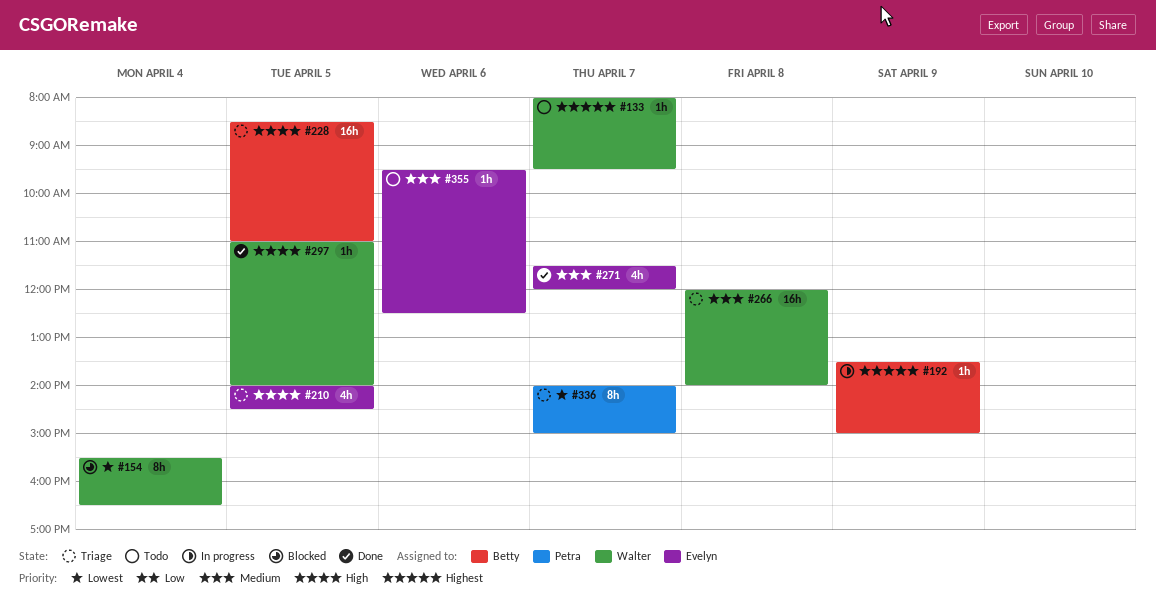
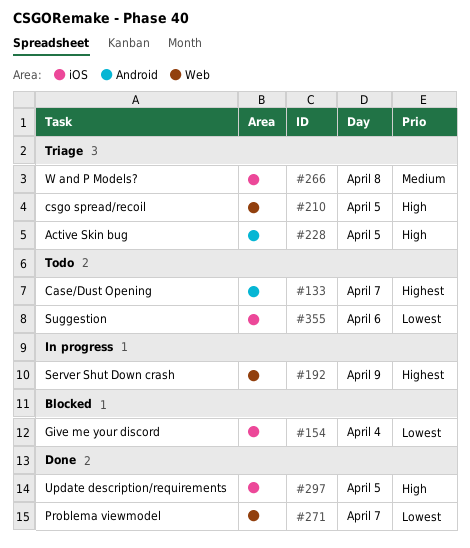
#271, priority: Medium -> Lowest
#336: present -> none
#355, priority: Medium -> Lowest

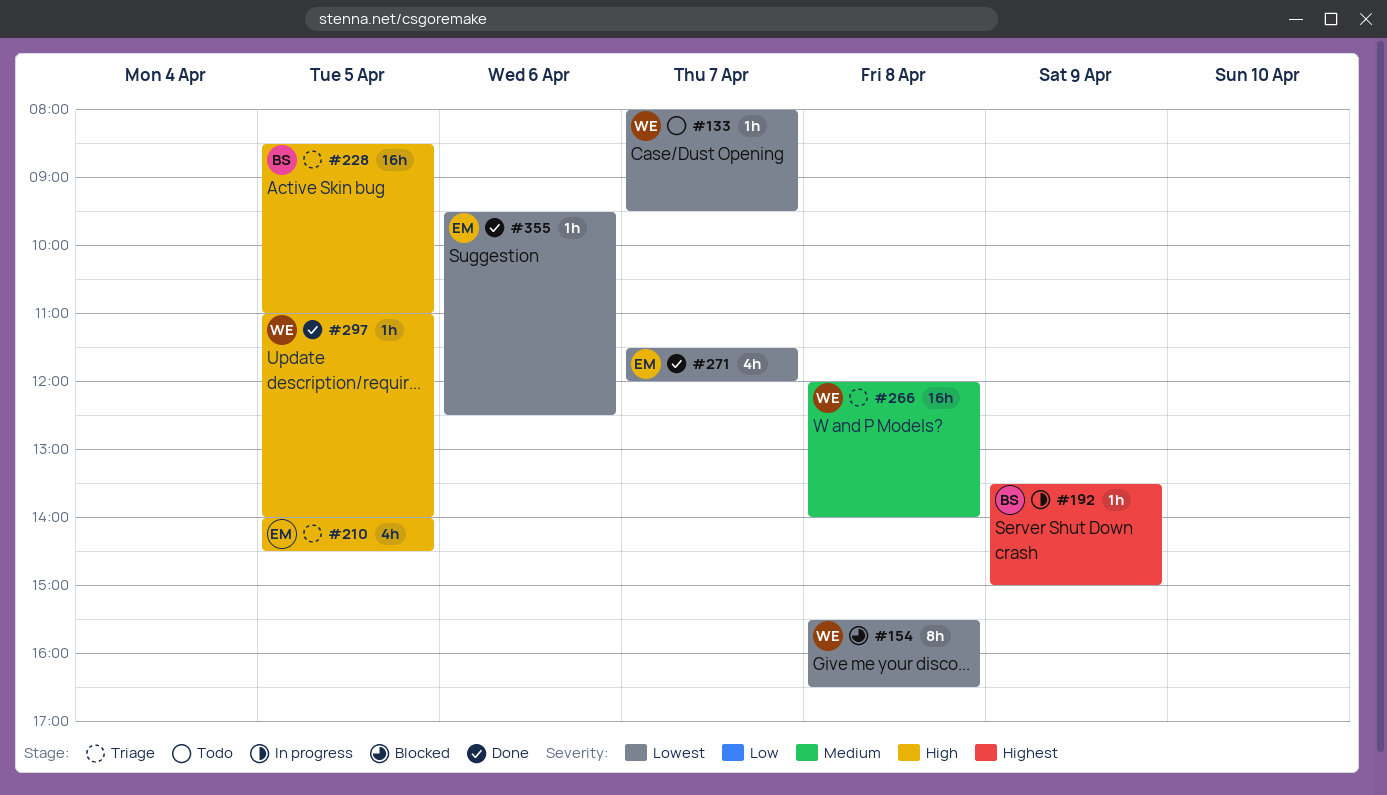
#133, priority: Highest -> Lowest
#154, day: Apr 4 -> Apr 8
#355, status: Todo -> Done

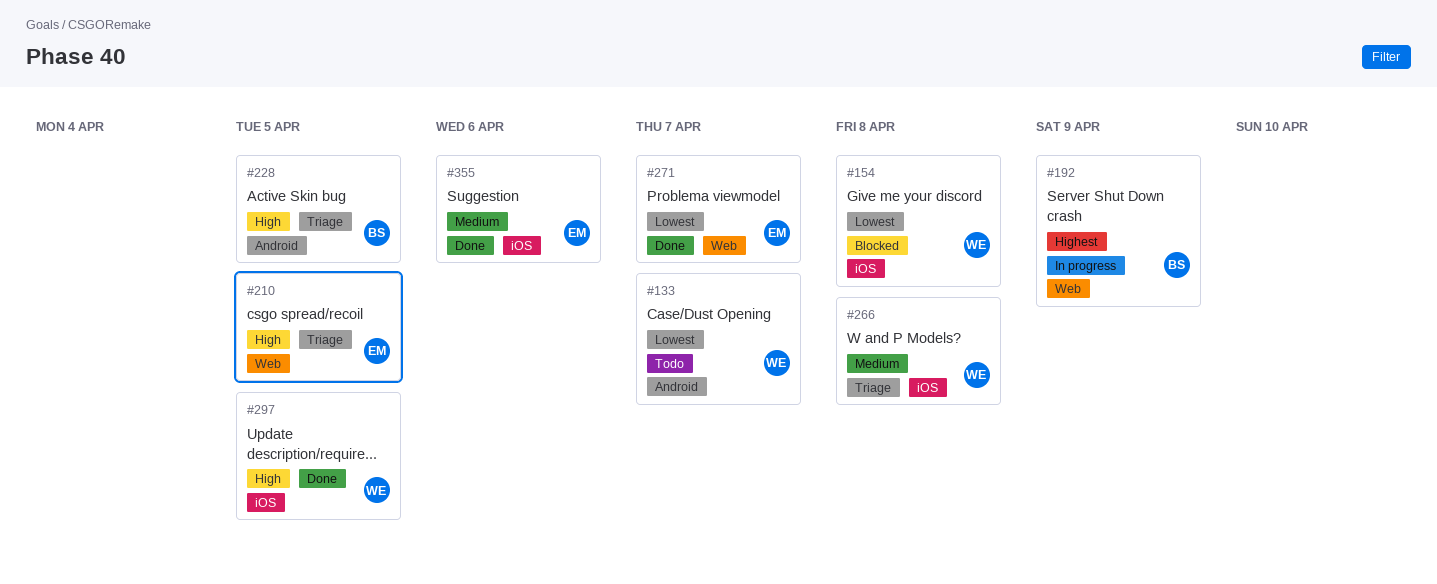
#355, priority: Lowest -> Medium

